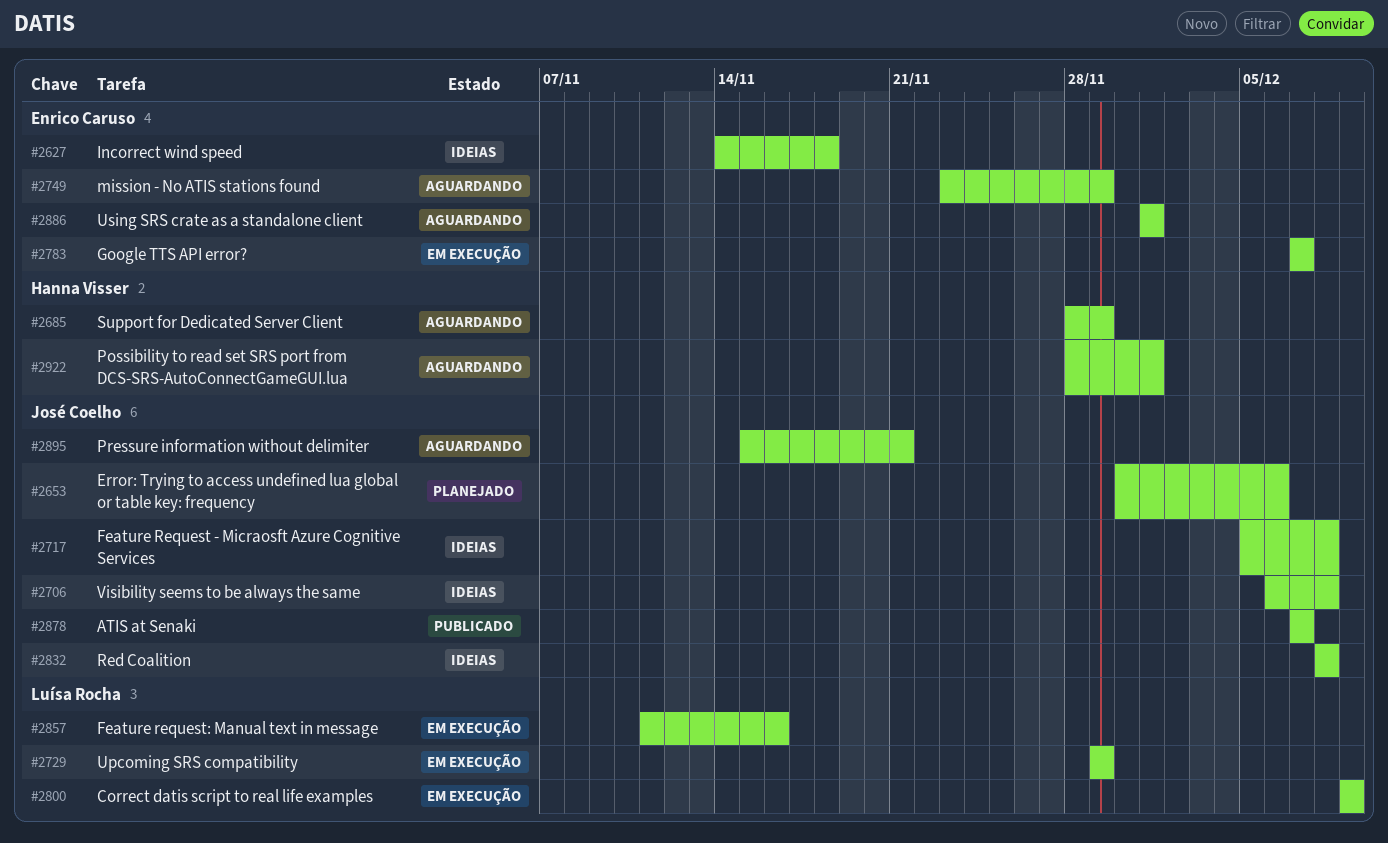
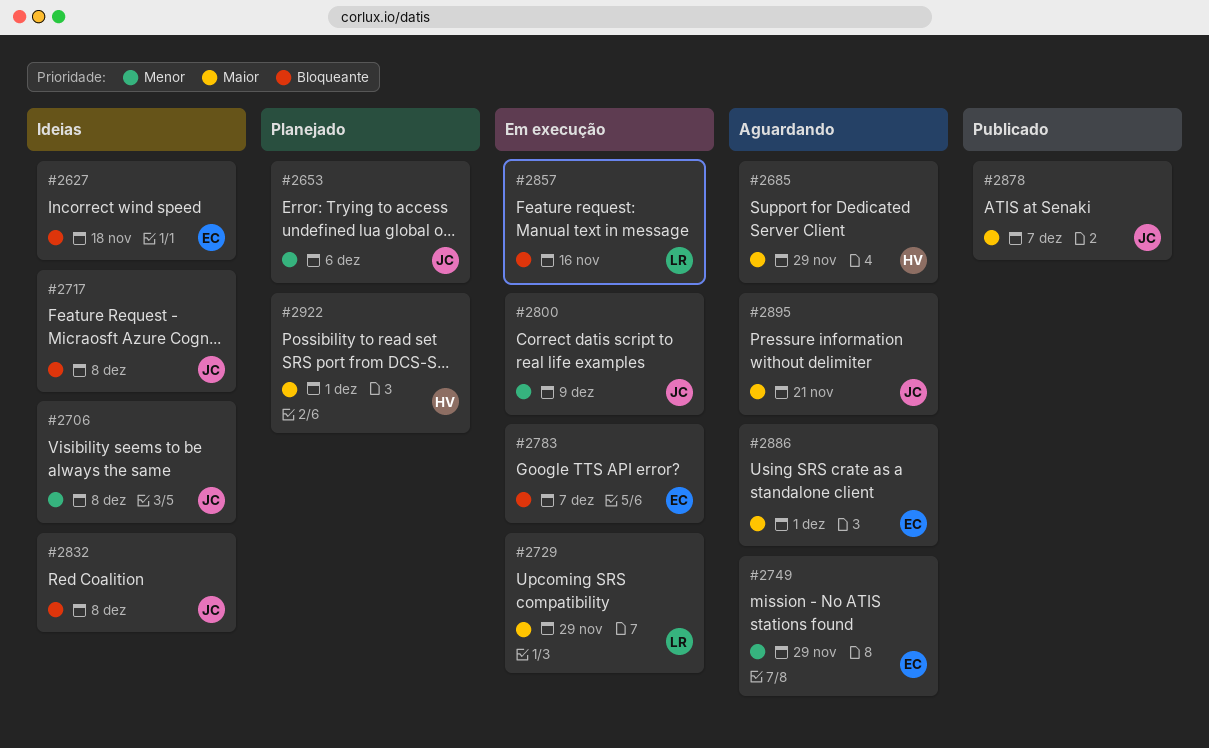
#2800, owner: Luísa Rocha -> José Coelho
#2922, status: Aguardando -> Planejado

